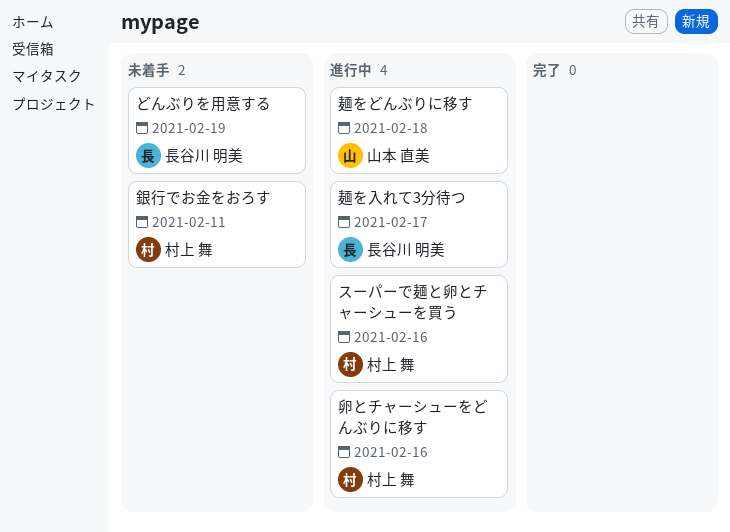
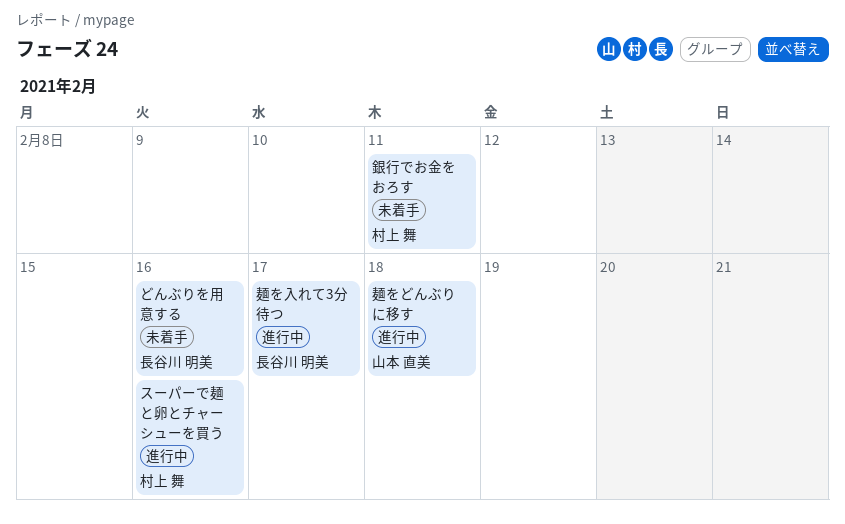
どんぶりを用意する, due: Feb 19 -> Feb 16
卵とチャーシューをどんぶりに移す: present -> none

